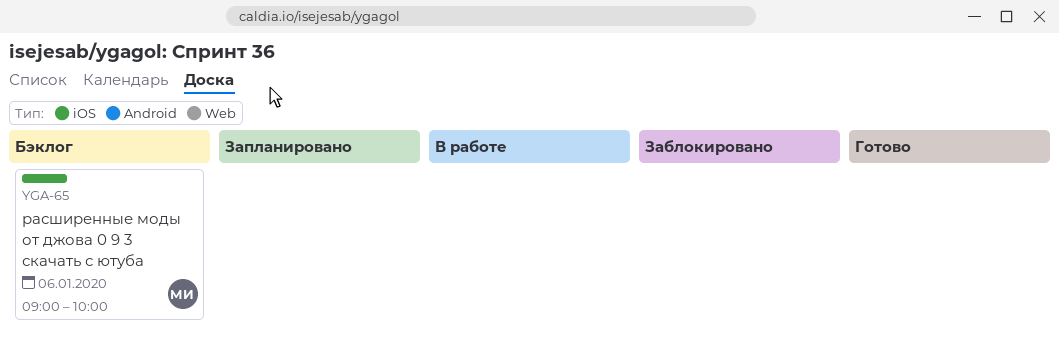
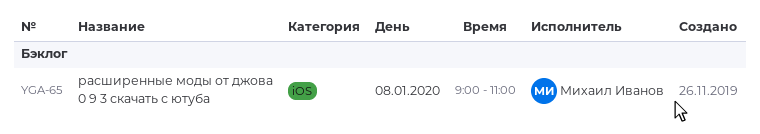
YGA-65, day: Jan 6 -> Jan 8
YGA-65, ends: 10:00 -> 11:00

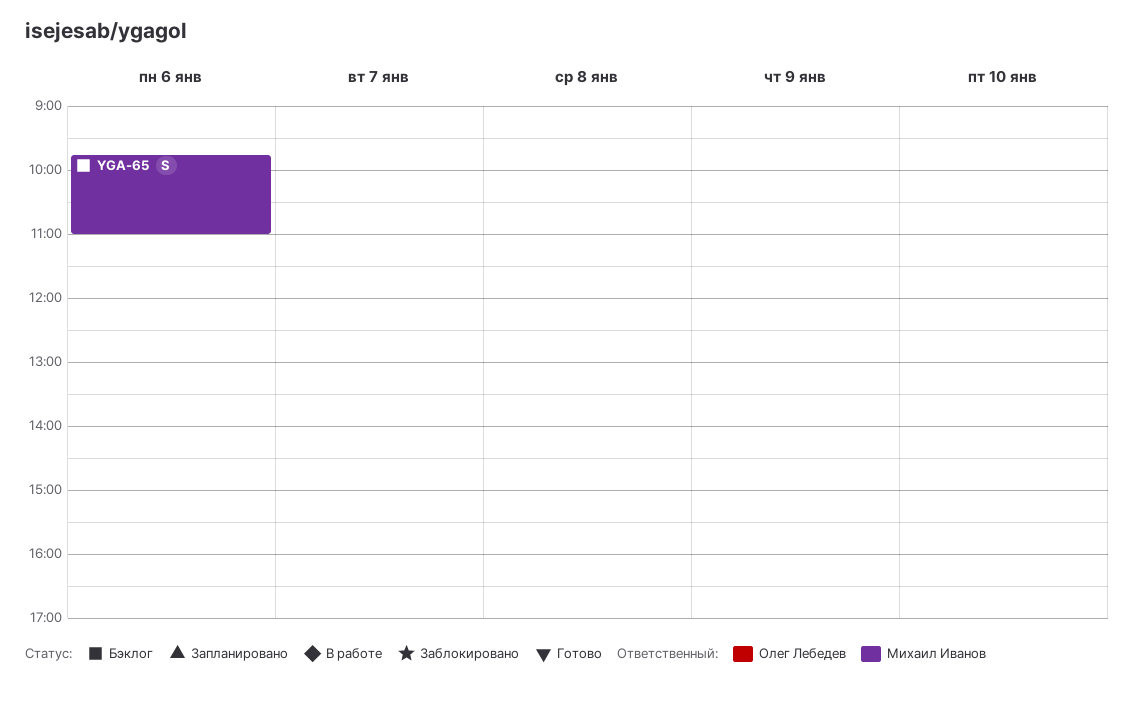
YGA-65, day: Jan 8 -> Jan 6
YGA-65, begins: 09:00 -> 09:45

